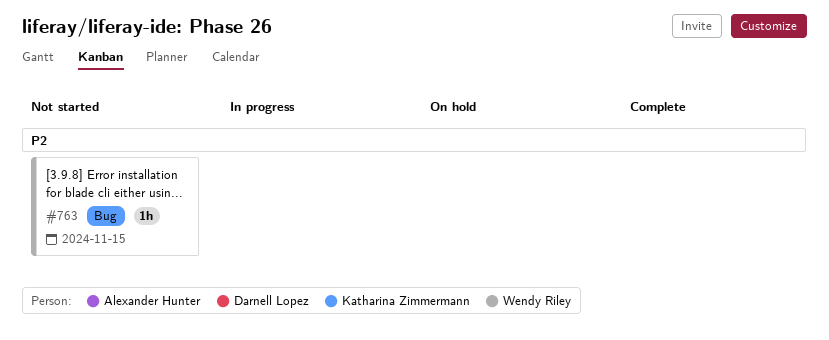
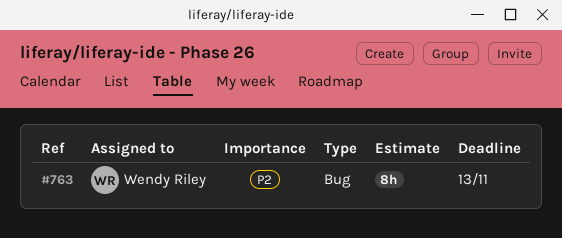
#763, estimate: 1h -> 8h
#763, due: Nov 15 -> Nov 13

